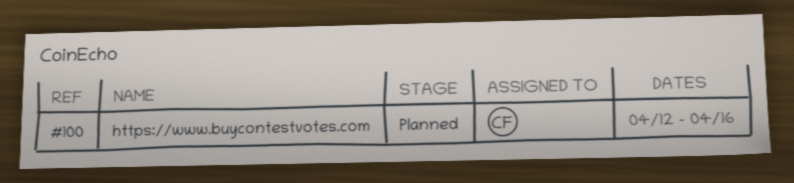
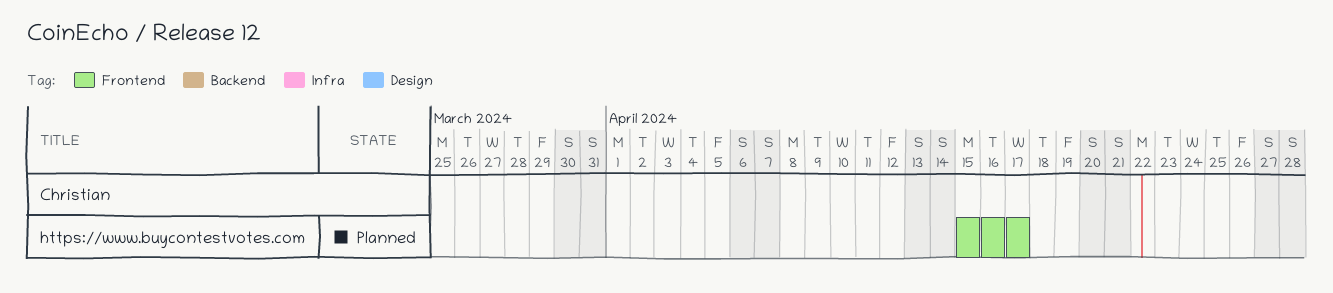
https://www.buycontestvotes.com, start: Apr 12 -> Apr 15
https://www.buycontestvotes.com, due: Apr 16 -> Apr 17

